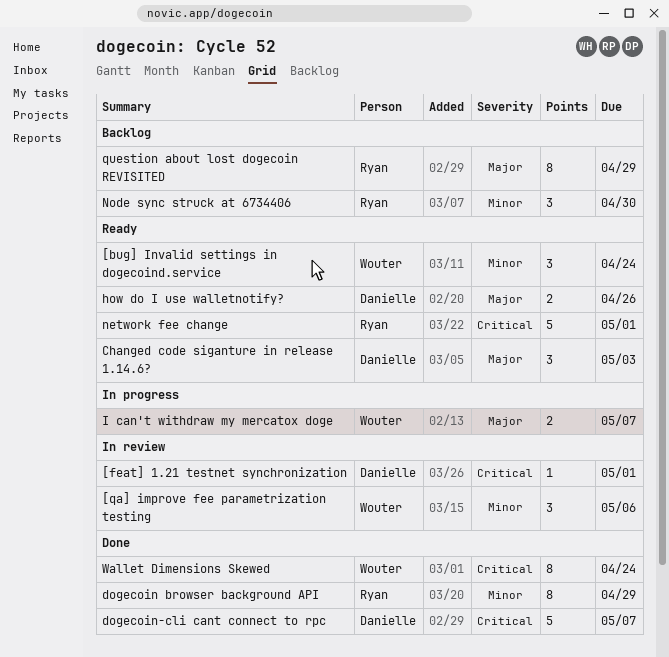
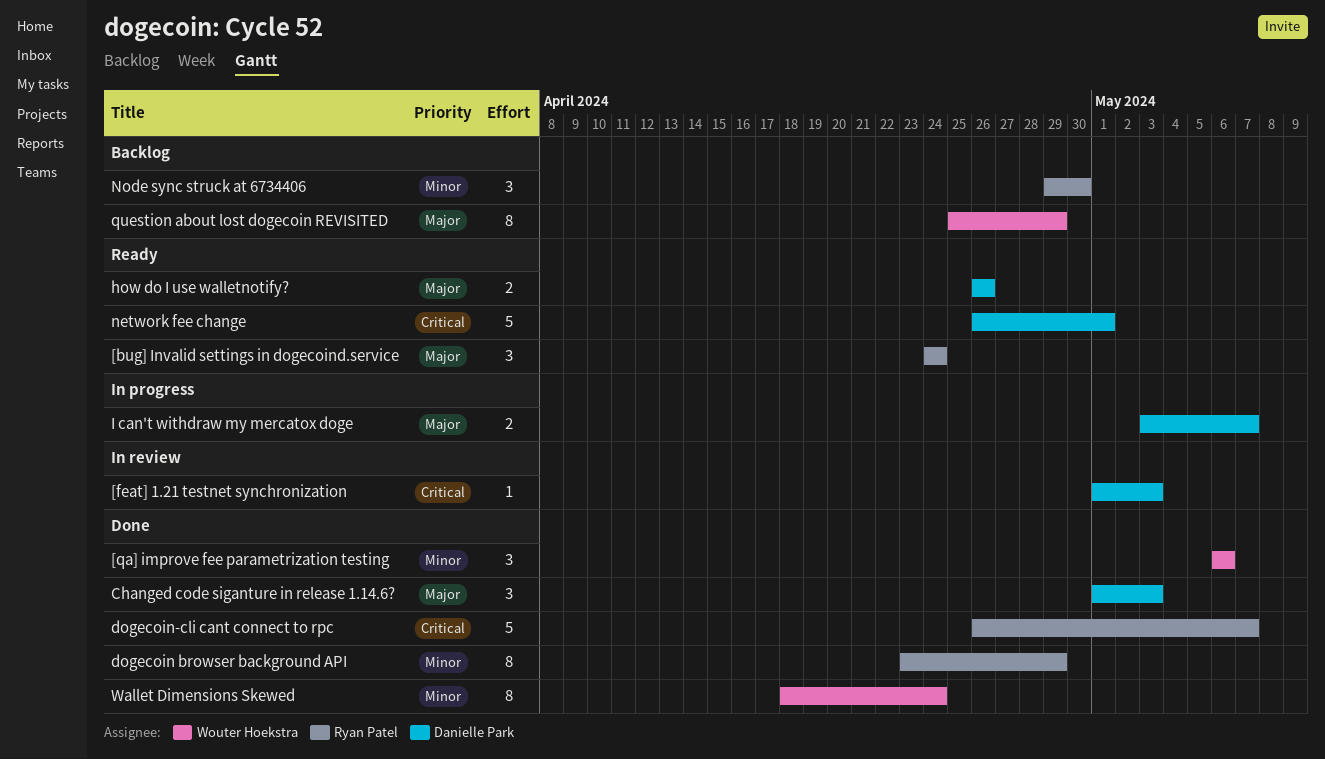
[bug] Invalid settings in dogecoind.service, owner: Wouter Hoekstra -> Ryan Patel
[bug] Invalid settings in dogecoind.service, priority: Minor -> Major
[feat] 1.21 testnet synchronization, due: May 1 -> May 3
[qa] improve fee parametrization testing, status: In review -> Done
Changed code siganture in release 1.14.6?, status: Ready -> Done
dogecoin-cli cant connect to rpc, owner: Danielle Park -> Ryan Patel
I can't withdraw my mercatox doge, owner: Wouter Hoekstra -> Danielle Park
network fee change, owner: Ryan Patel -> Danielle Park
question about lost dogecoin REVISITED, owner: Ryan Patel -> Wouter Hoekstra
Wallet Dimensions Skewed, priority: Critical -> Minor

